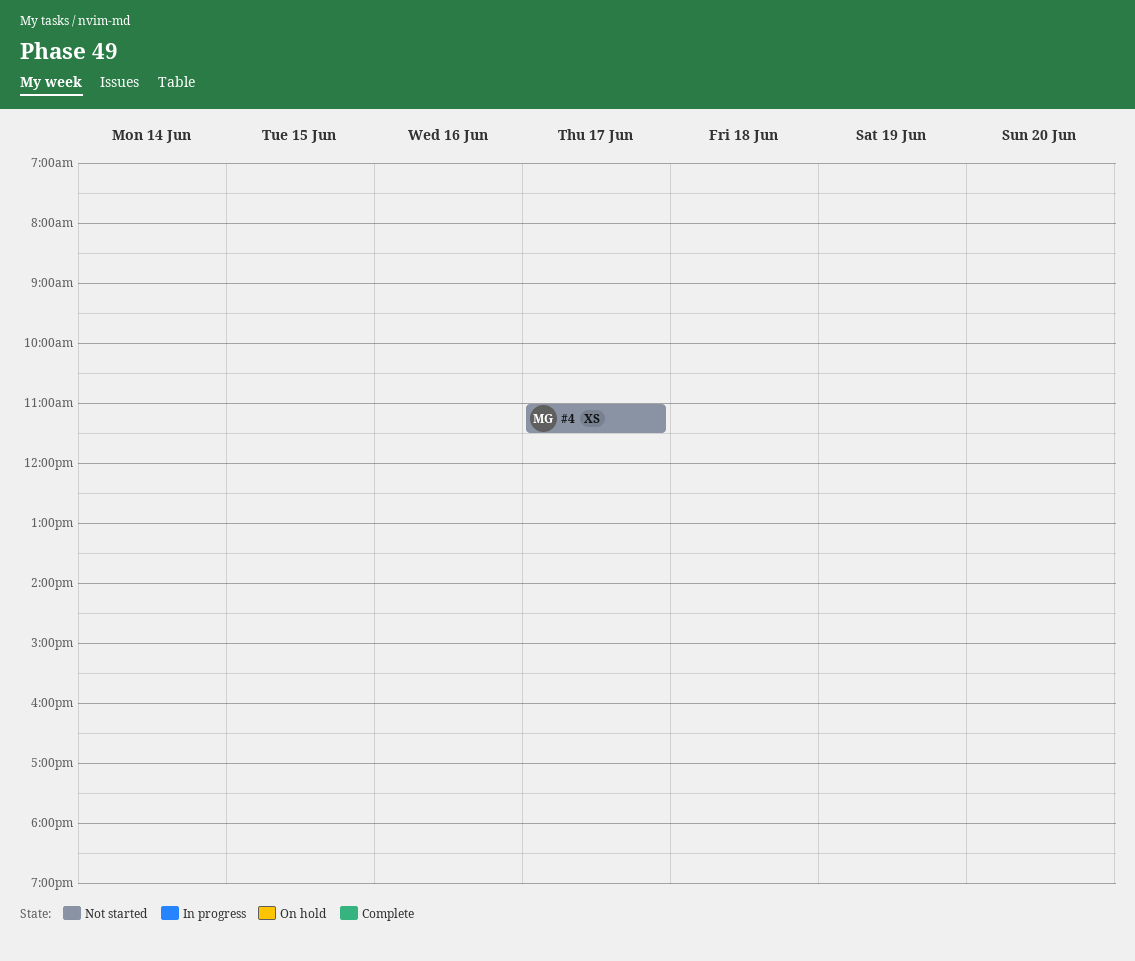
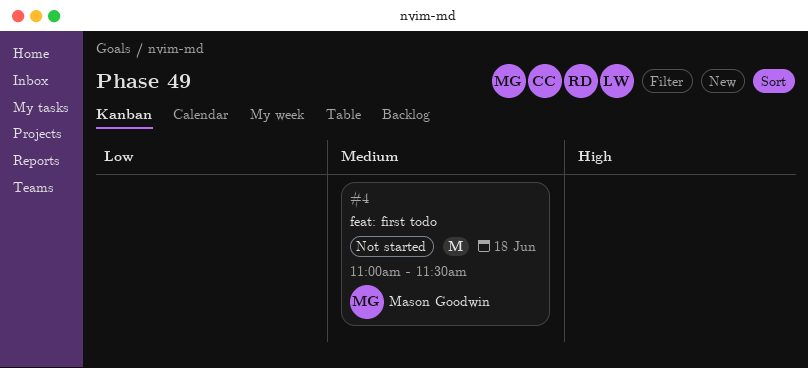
#4, estimate: XS -> M
#4, day: Jun 17 -> Jun 18

